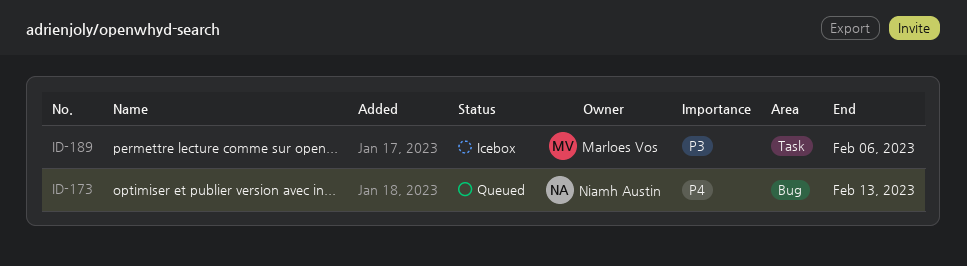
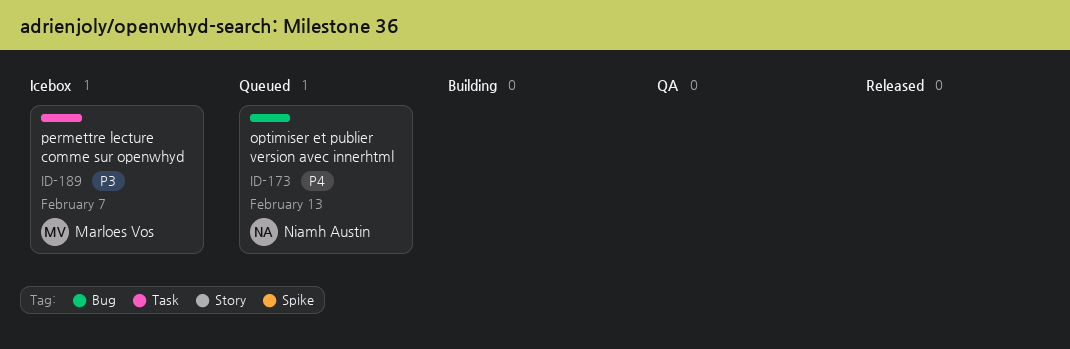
ID-189, due: Feb 6 -> Feb 7

